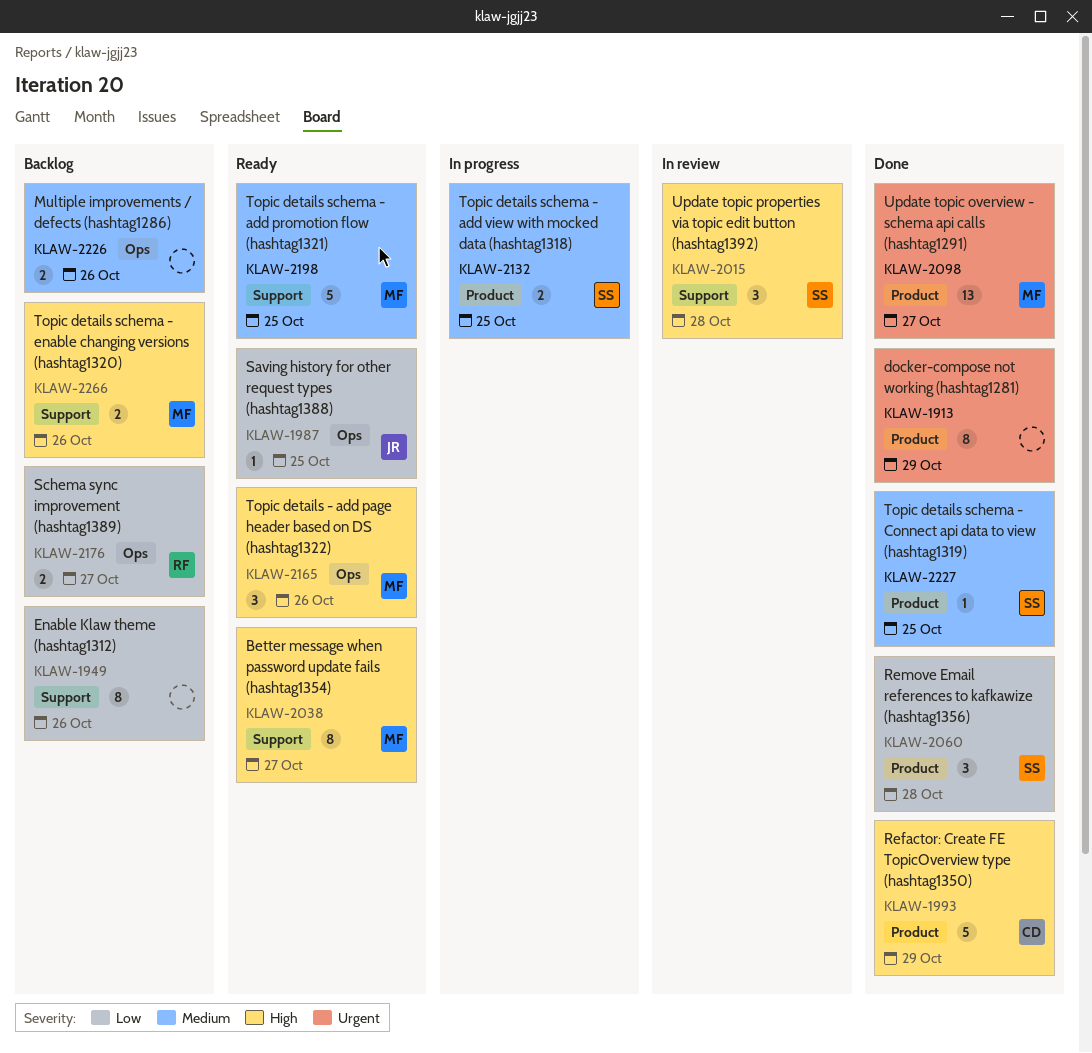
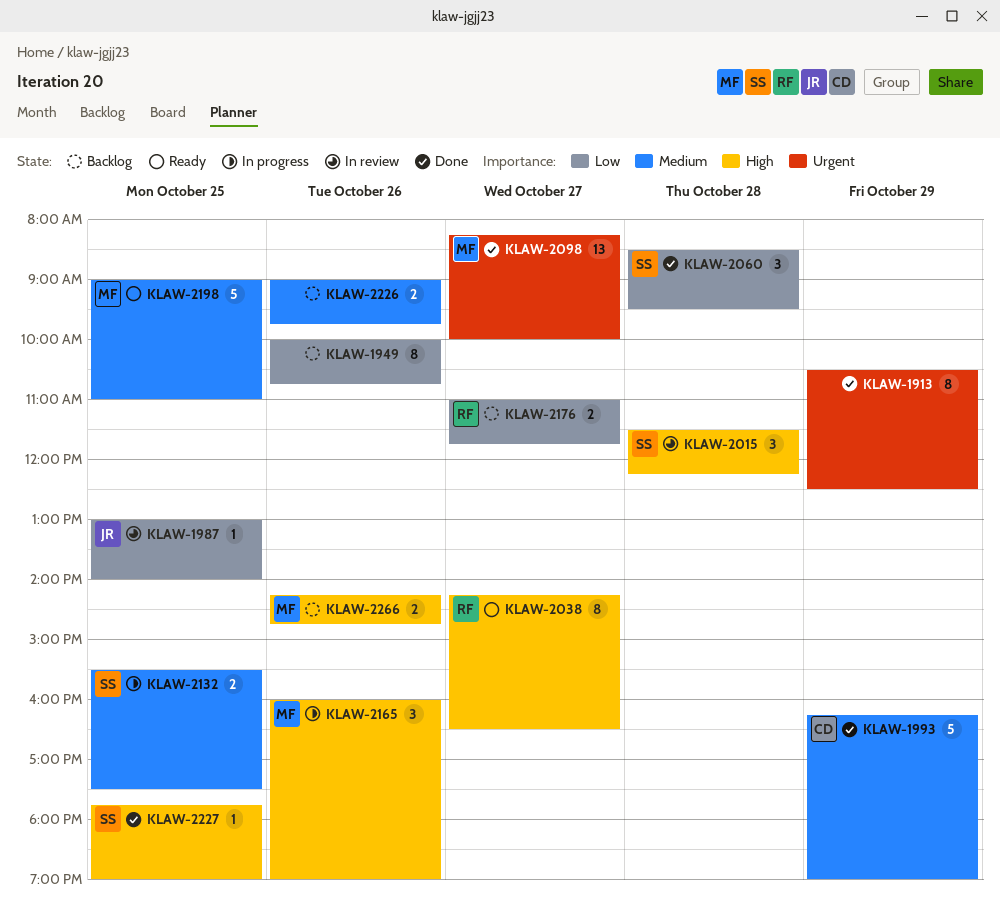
KLAW-1987, status: Ready -> In review
KLAW-1993, priority: High -> Medium
KLAW-2038, owner: MF -> RF
KLAW-2165, status: Ready -> In progress
KLAW-2227, priority: Medium -> High

